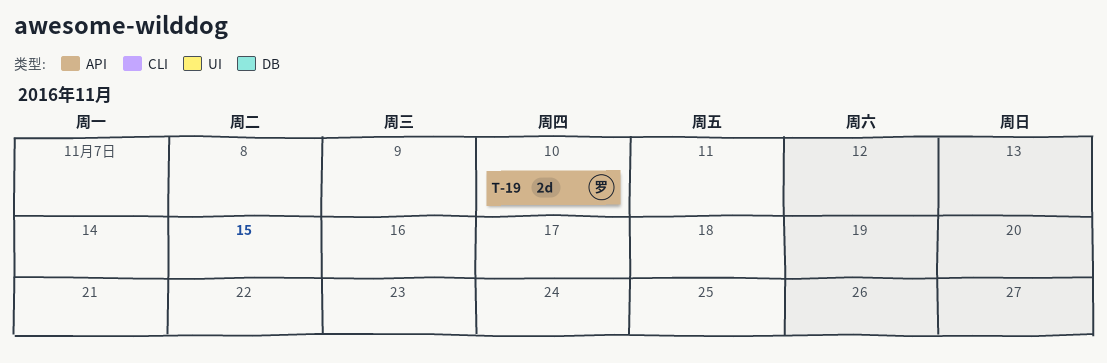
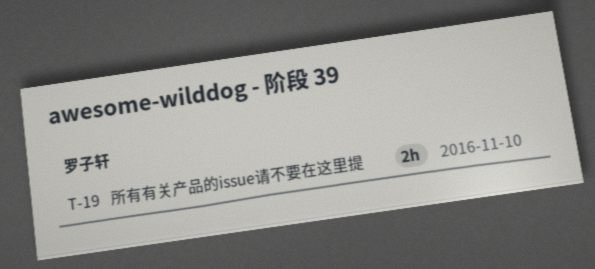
T-19, estimate: 2d -> 2h

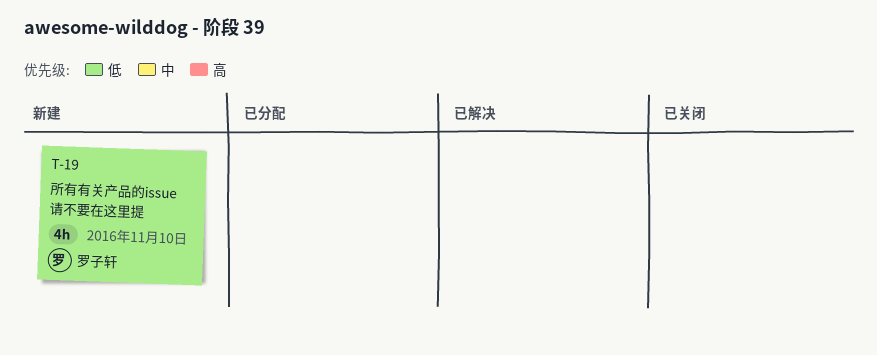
T-19, estimate: 2h -> 4h

